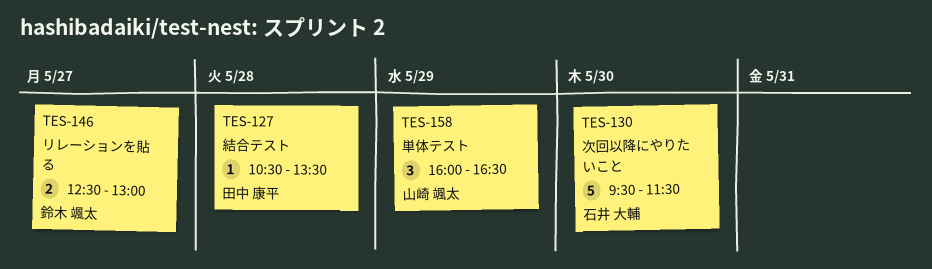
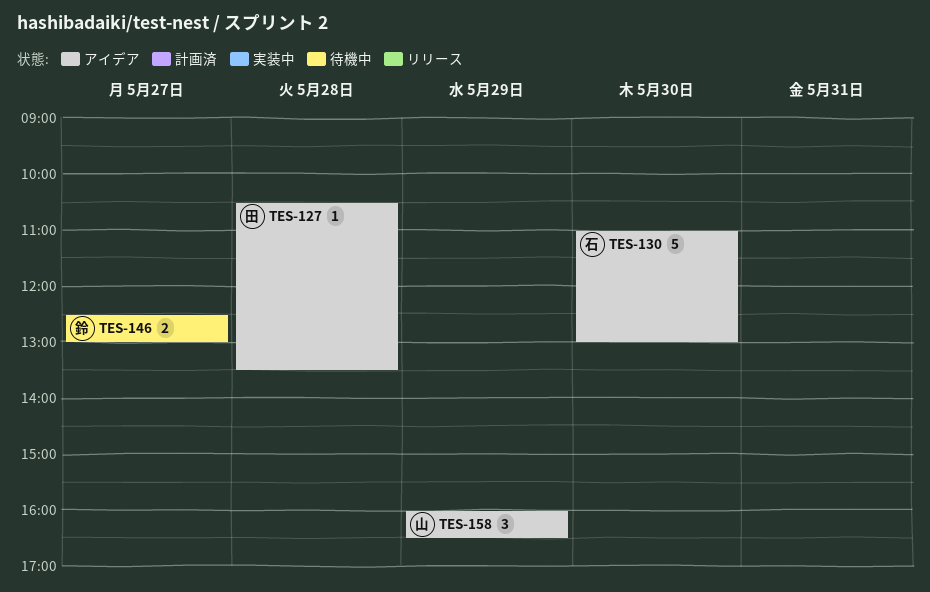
TES-130, begins: 09:30 -> 11:00
TES-130, ends: 11:30 -> 13:00

